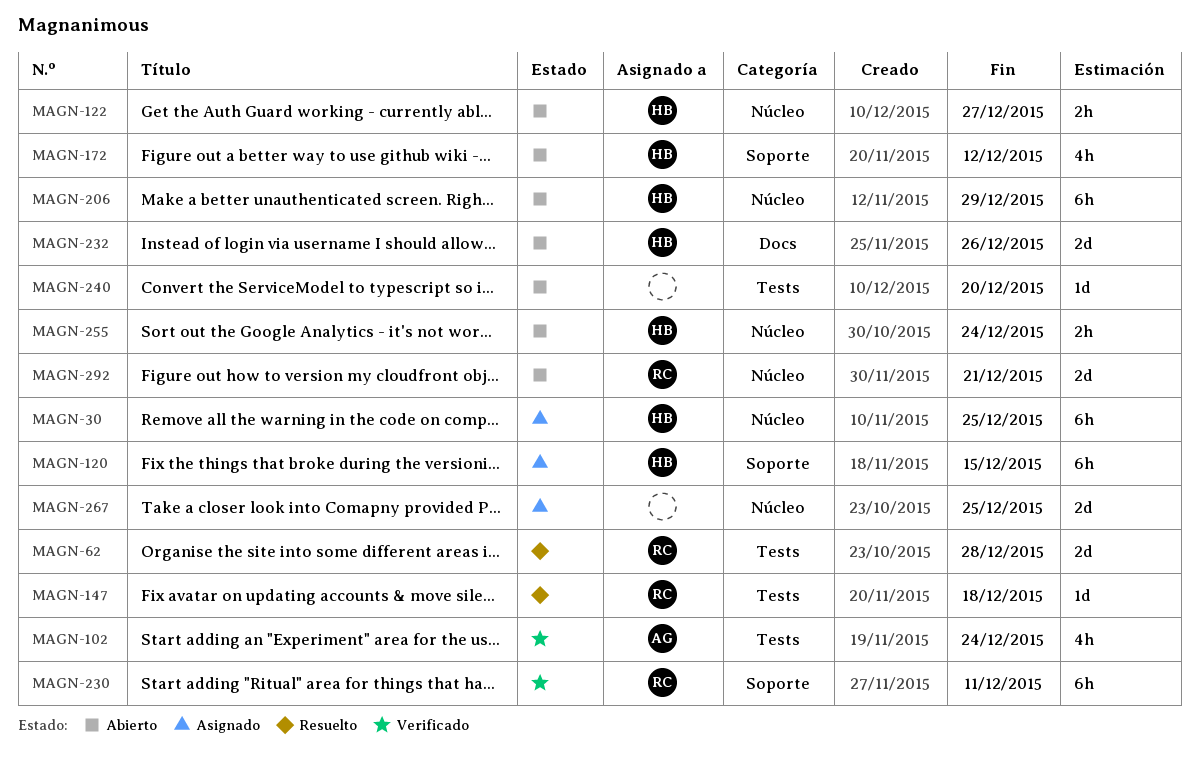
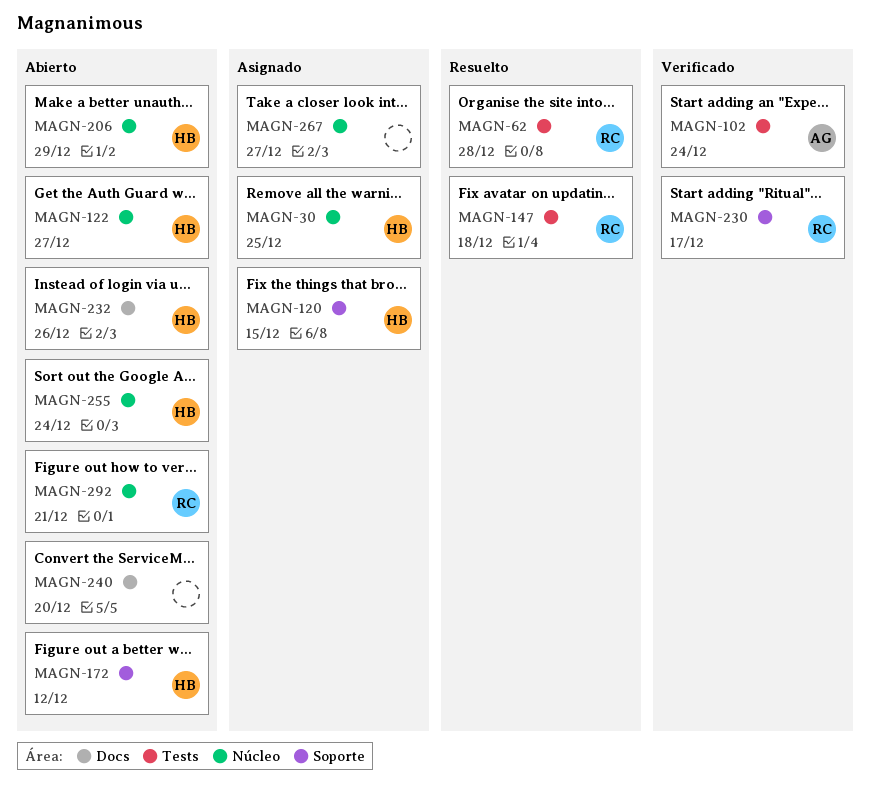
MAGN-230, due: Dec 11 -> Dec 17
MAGN-240, label: Tests -> Docs
MAGN-267, due: Dec 25 -> Dec 27

